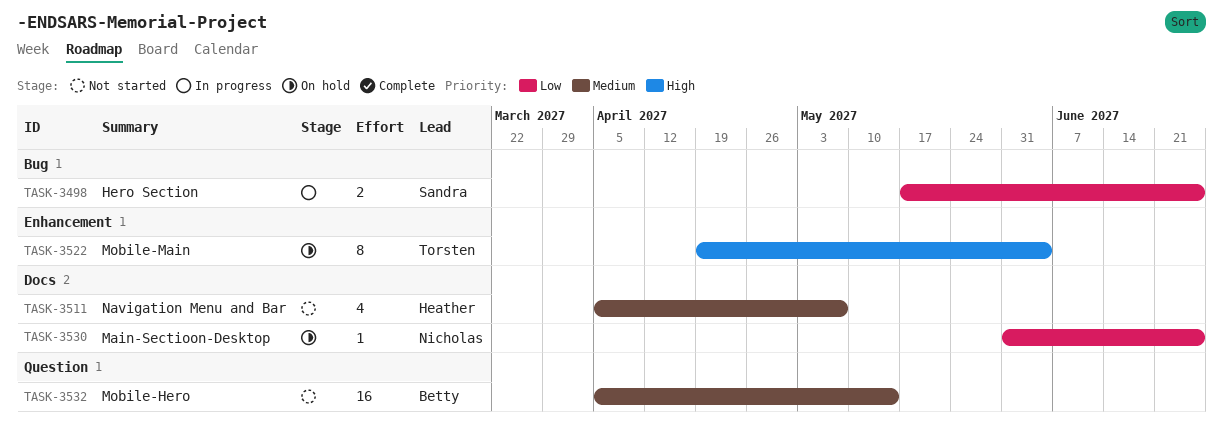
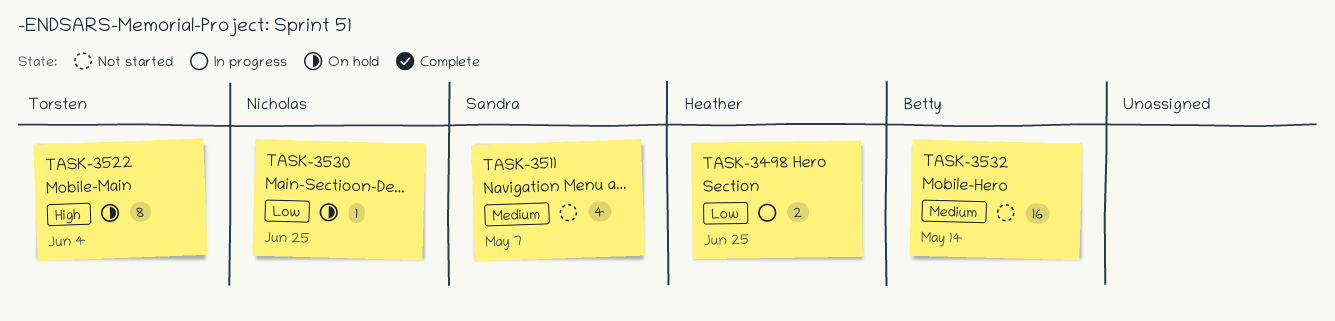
TASK-3498, owner: Sandra -> Heather
TASK-3511, owner: Heather -> Sandra

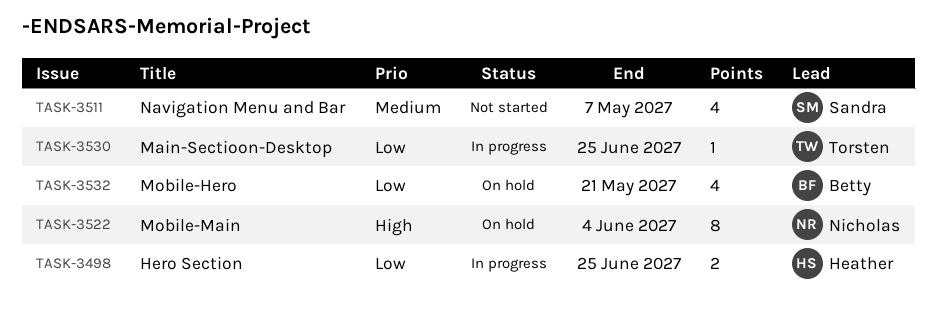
TASK-3522, owner: Torsten -> Nicholas
TASK-3530, status: On hold -> In progress
TASK-3530, owner: Nicholas -> Torsten
TASK-3532, status: Not started -> On hold
TASK-3532, priority: Medium -> Low
TASK-3532, estimate: 16 -> 4
TASK-3532, due: May 14 -> May 21

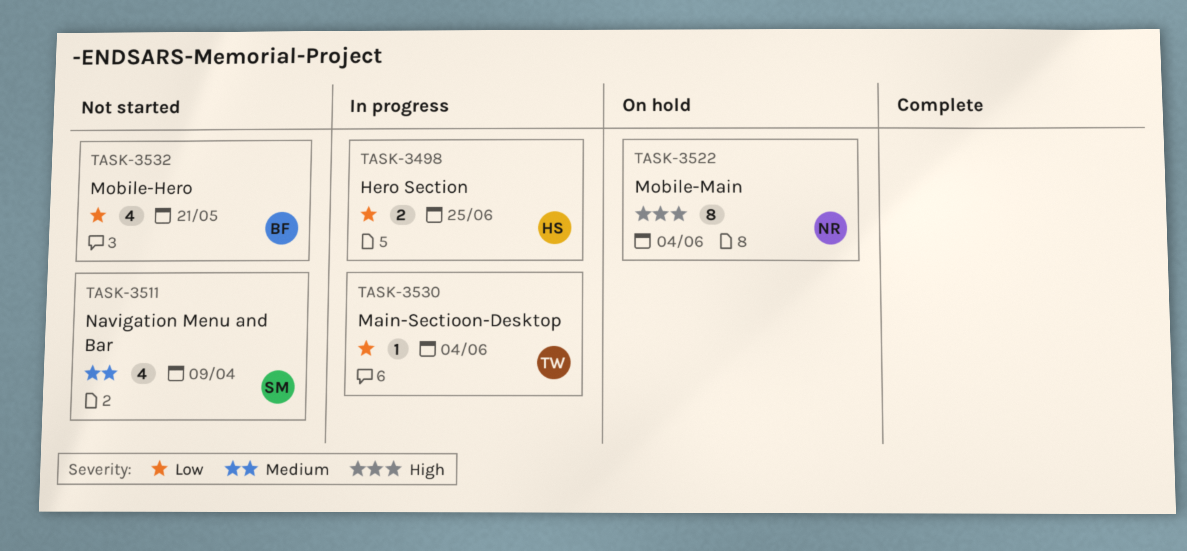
TASK-3511, due: May 7 -> Apr 9
TASK-3530, due: Jun 25 -> Jun 4
TASK-3532, status: On hold -> Not started

